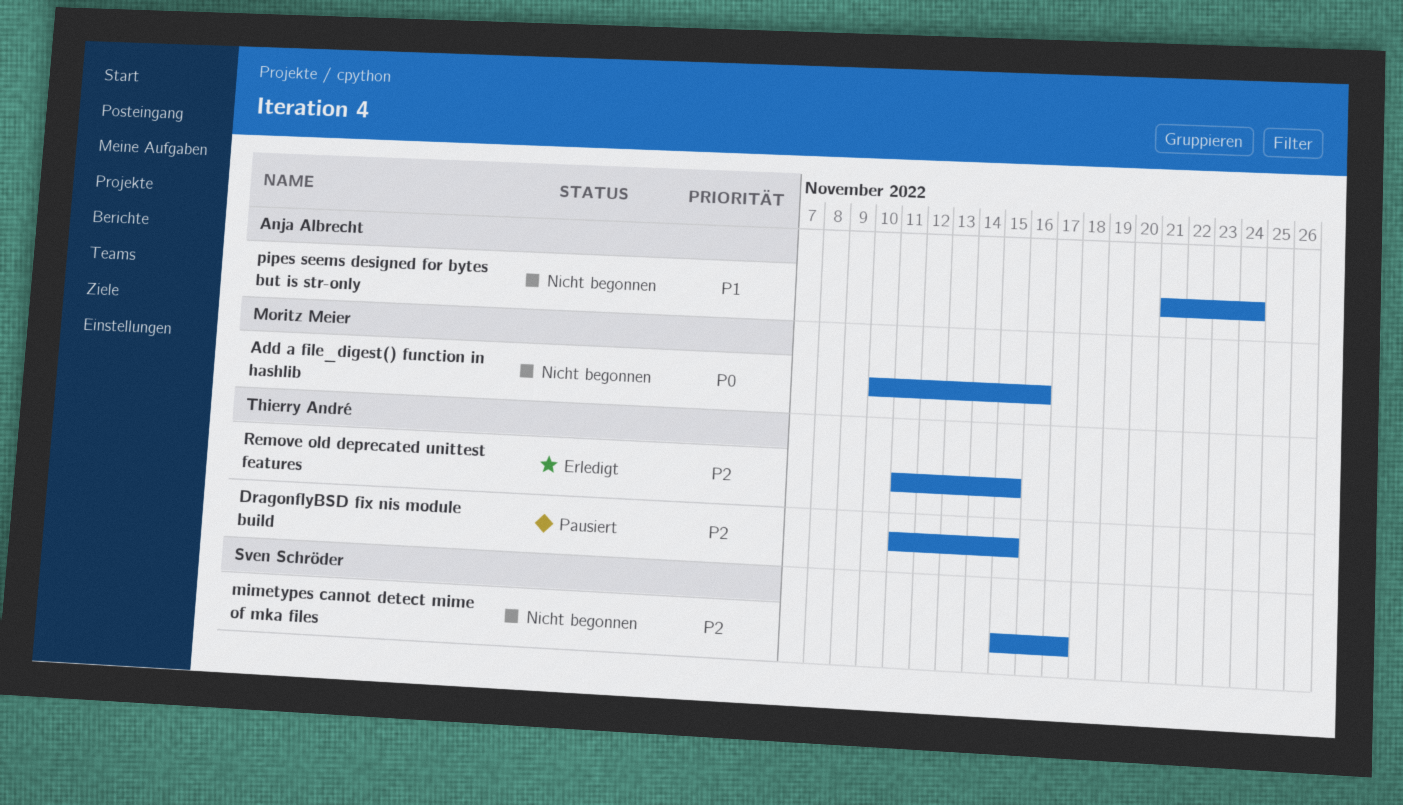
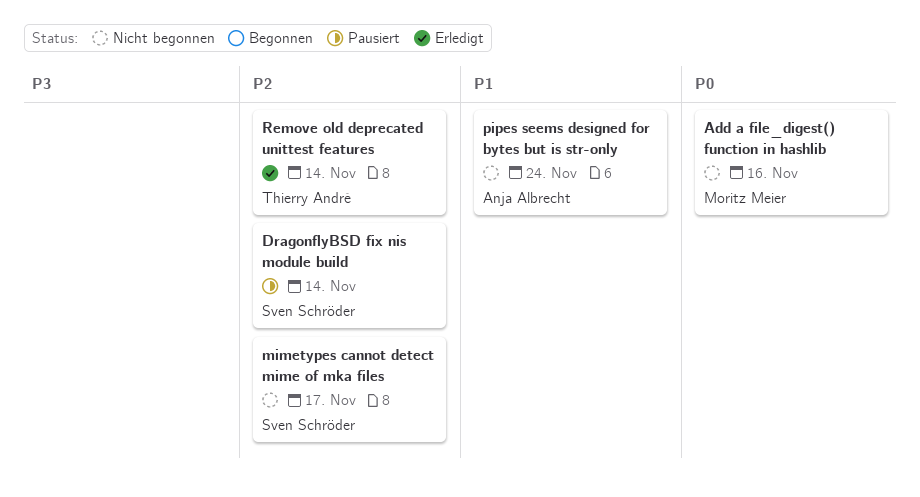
DragonflyBSD fix nis module build, owner: Thierry André -> Sven Schröder
DragonflyBSD fix nis module build, due: Nov 15 -> Nov 14
Remove old deprecated unittest features, due: Nov 15 -> Nov 14

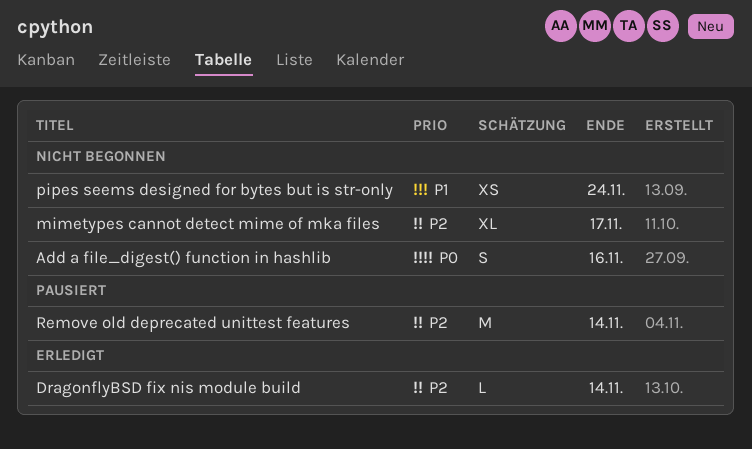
DragonflyBSD fix nis module build, status: Pausiert -> Erledigt
Remove old deprecated unittest features, status: Erledigt -> Pausiert

